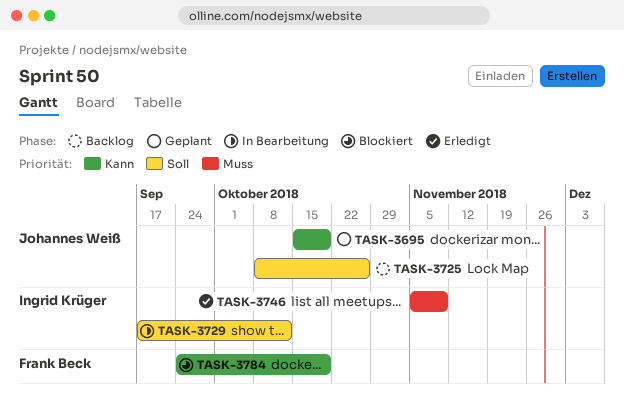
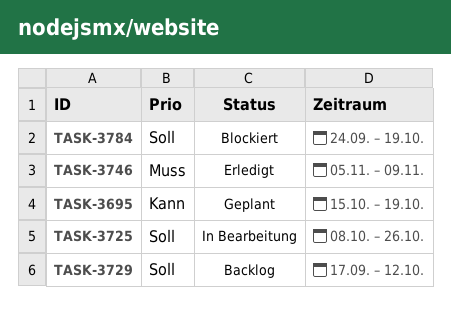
TASK-3725, status: Backlog -> In Bearbeitung
TASK-3729, status: In Bearbeitung -> Backlog
TASK-3784, priority: Kann -> Soll

